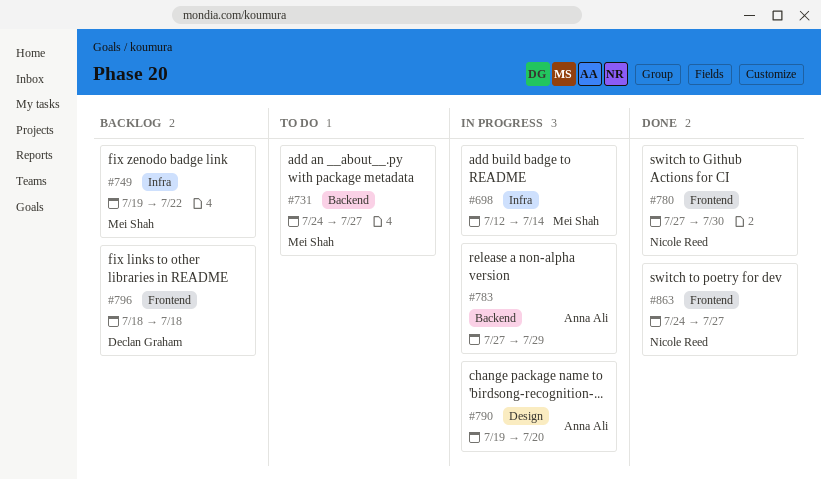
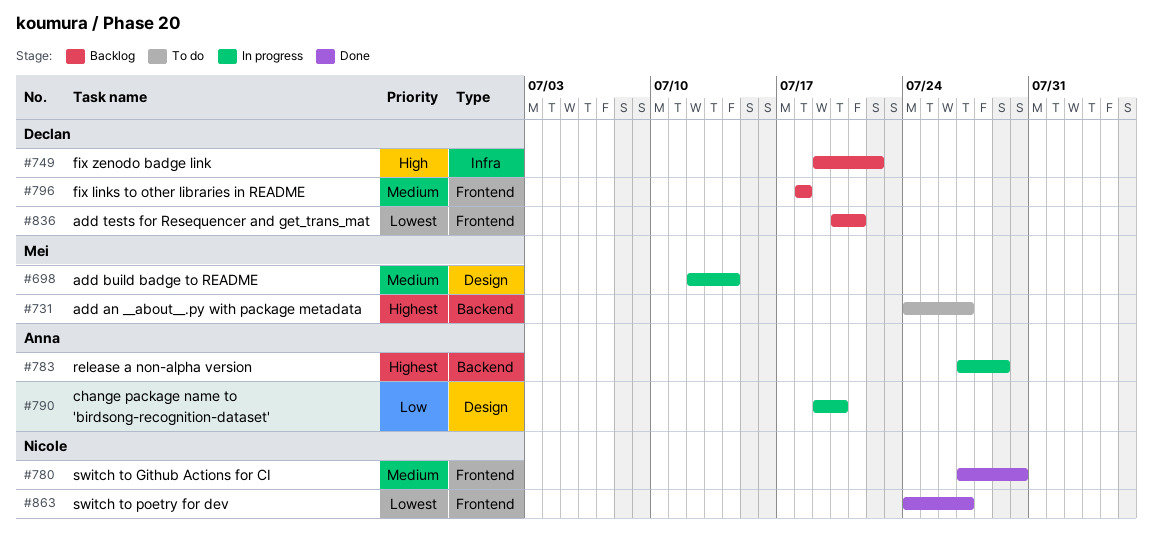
#698, label: Infra -> Design
#749, owner: Mei Shah -> Declan Graham
#836: none -> present

